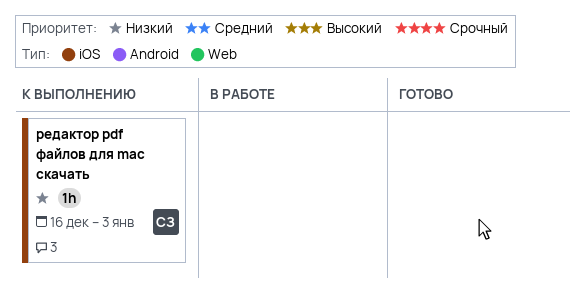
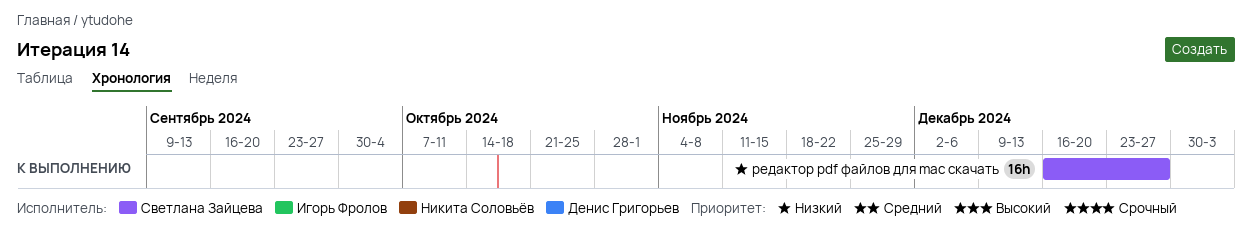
редактор pdf файлов для mac скачать, estimate: 1h -> 16h
редактор pdf файлов для mac скачать, due: Jan 3 -> Dec 27

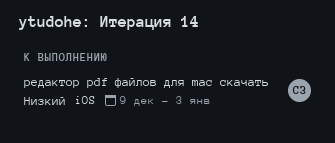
редактор pdf файлов для mac скачать, start: Dec 16 -> Dec 9
редактор pdf файлов для mac скачать, due: Dec 27 -> Jan 3

